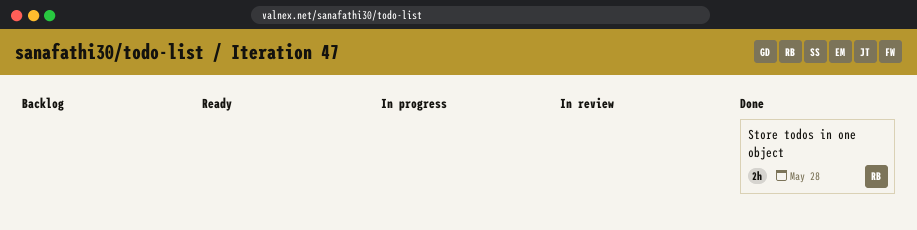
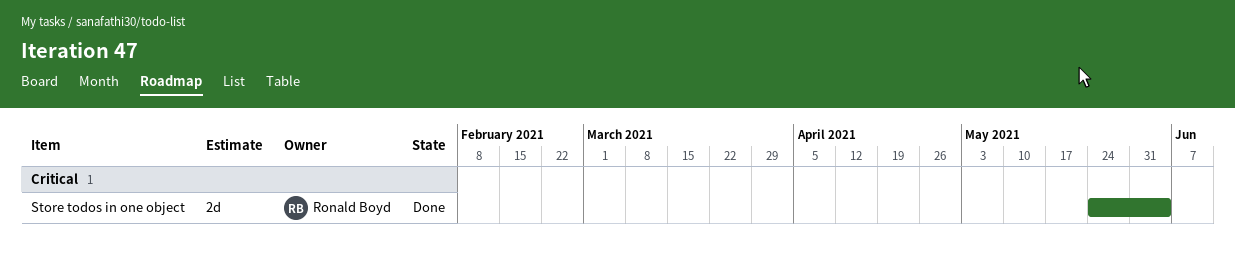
Store todos in one object, estimate: 2h -> 2d
Store todos in one object, due: May 28 -> Jun 4

